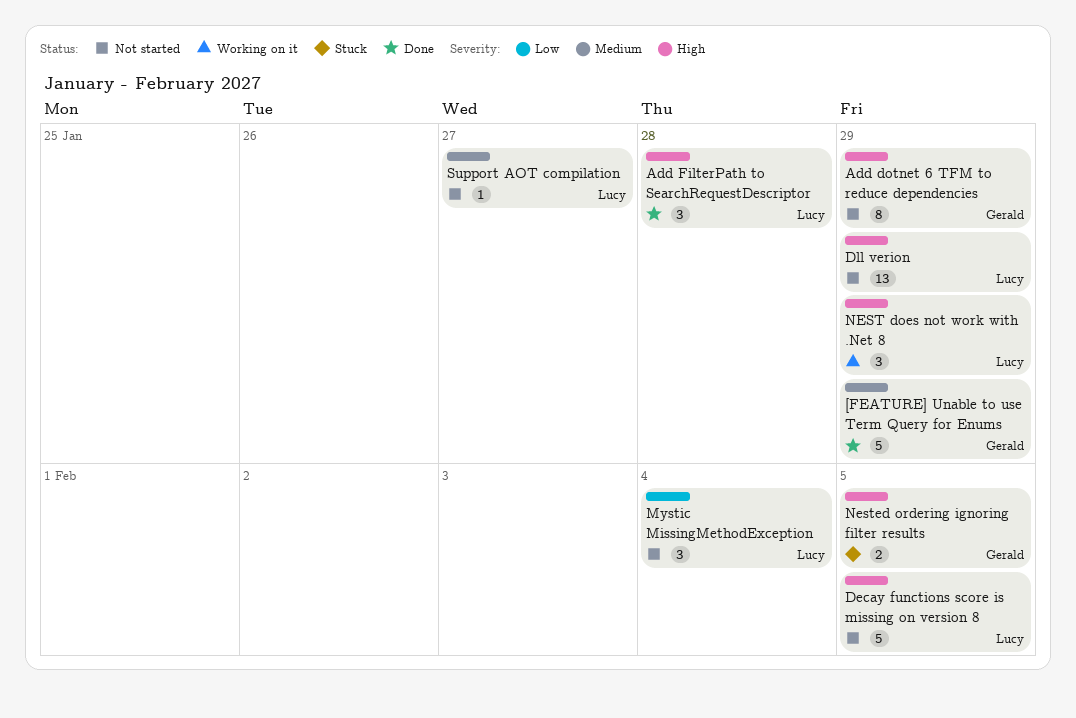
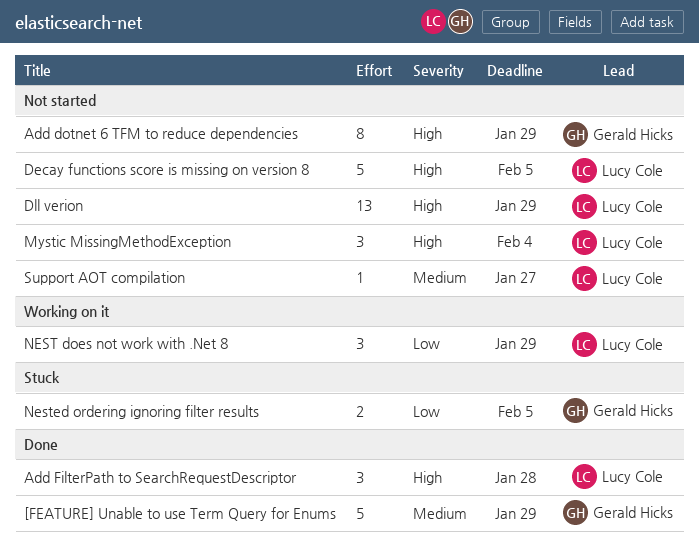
Mystic MissingMethodException, priority: Low -> High
NEST does not work with .Net 8, priority: High -> Low
Nested ordering ignoring filter results, priority: High -> Low

